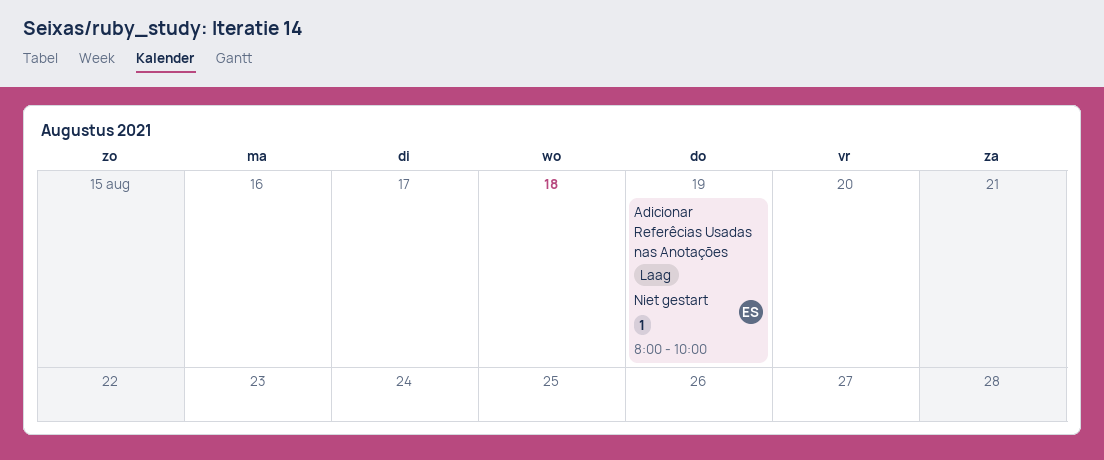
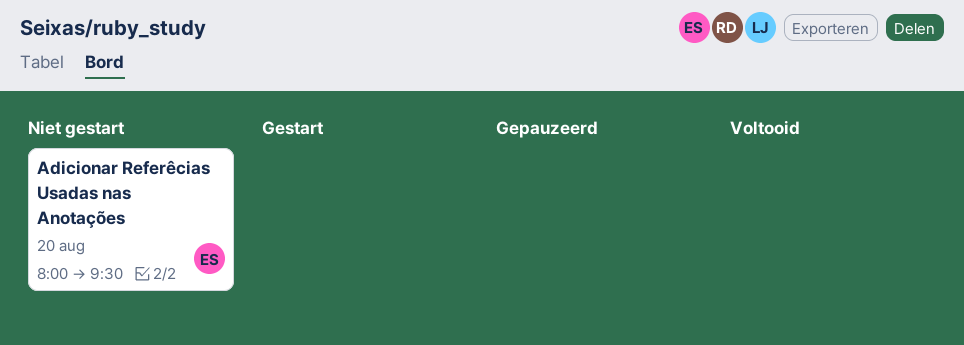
Adicionar Referêcias Usadas nas Anotações, day: Aug 19 -> Aug 20
Adicionar Referêcias Usadas nas Anotações, ends: 10:00 -> 09:30

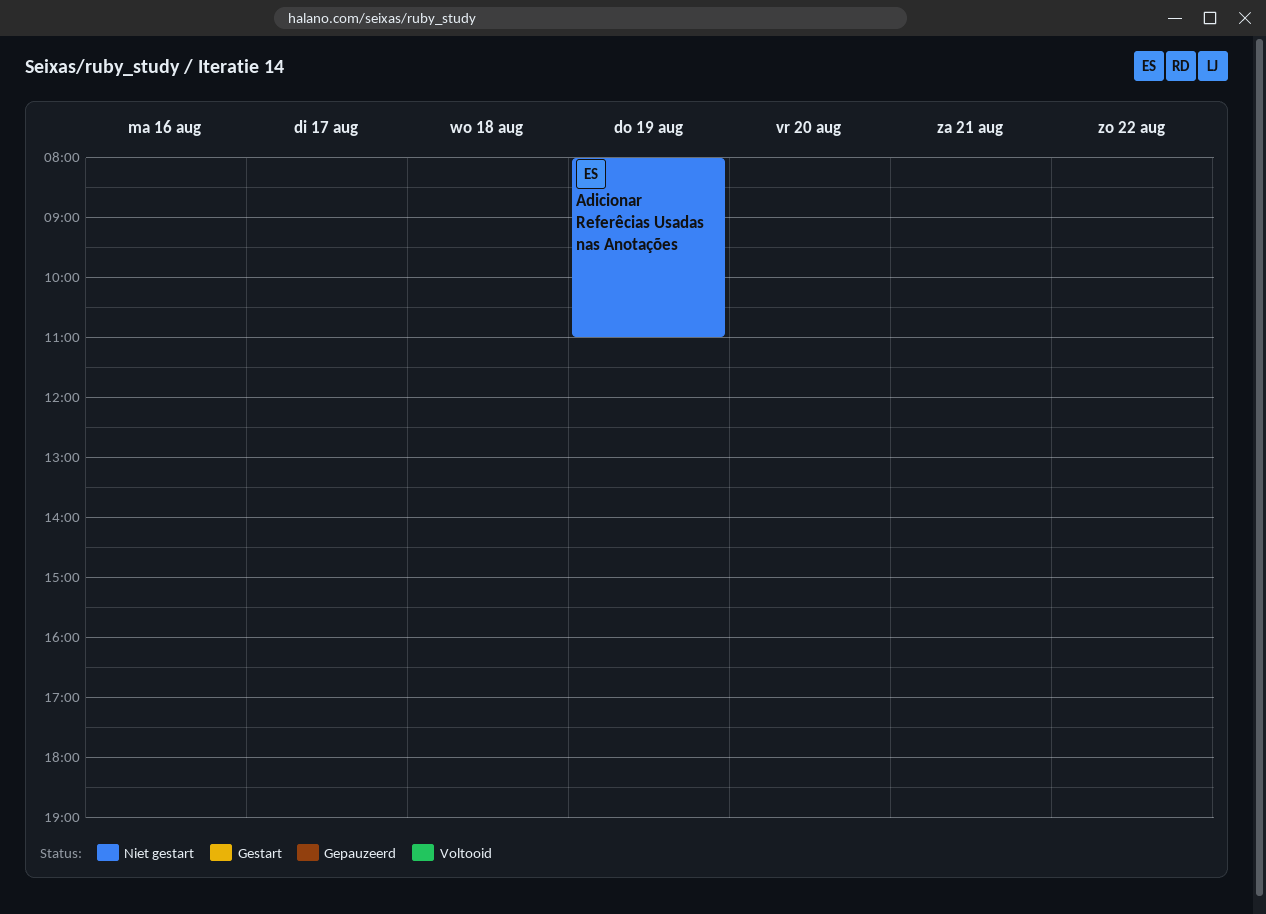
Adicionar Referêcias Usadas nas Anotações, day: Aug 20 -> Aug 19
Adicionar Referêcias Usadas nas Anotações, ends: 09:30 -> 11:00

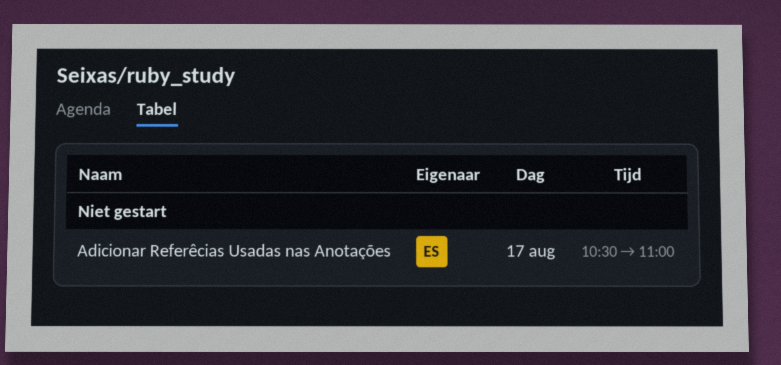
Adicionar Referêcias Usadas nas Anotações, day: Aug 19 -> Aug 17
Adicionar Referêcias Usadas nas Anotações, begins: 08:00 -> 10:30

